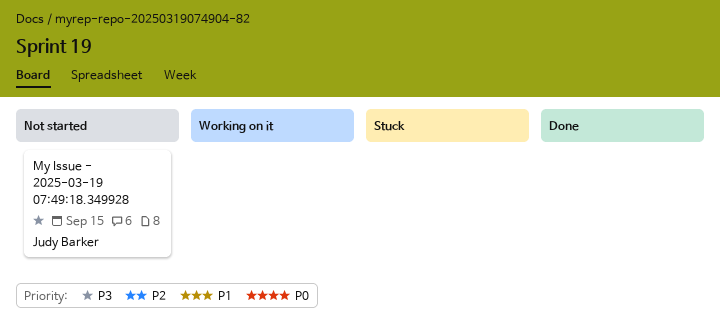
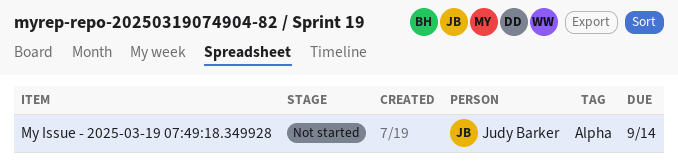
My Issue - 2025-03-19 07:49:18.349928, due: Sep 15 -> Sep 14

